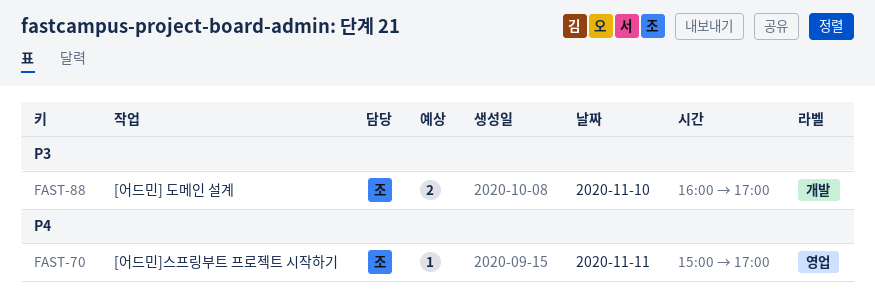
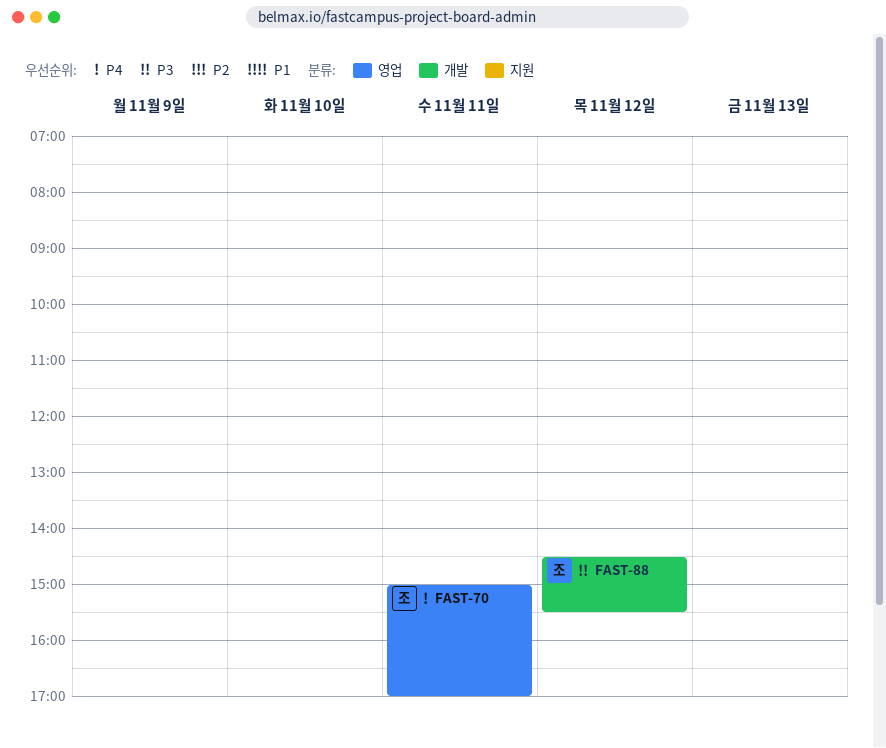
FAST-88, day: Nov 10 -> Nov 12
FAST-88, begins: 16:00 -> 14:30
FAST-88, ends: 17:00 -> 15:30

